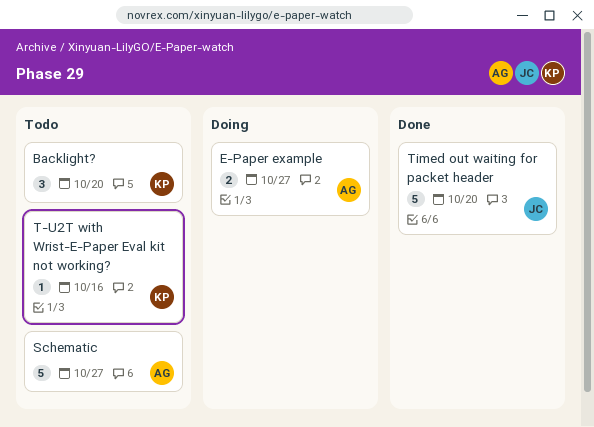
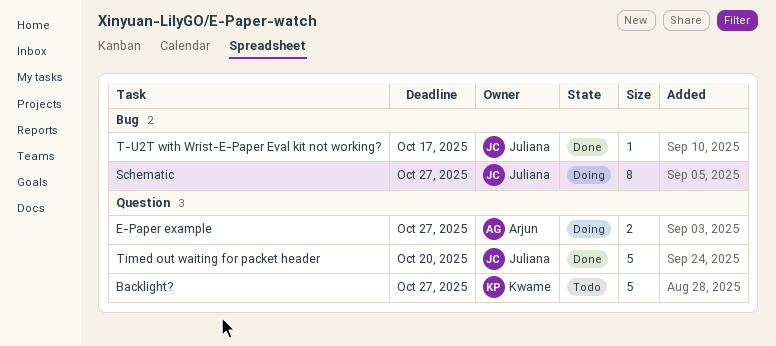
Backlight?, estimate: 3 -> 5
Backlight?, due: Oct 20 -> Oct 27
Schematic, status: Todo -> Doing
Schematic, owner: Arjun -> Juliana
Schematic, estimate: 5 -> 8
T-U2T with Wrist-E-Paper Eval kit not working?, status: Todo -> Done
T-U2T with Wrist-E-Paper Eval kit not working?, owner: Kwame -> Juliana
T-U2T with Wrist-E-Paper Eval kit not working?, due: Oct 16 -> Oct 17

